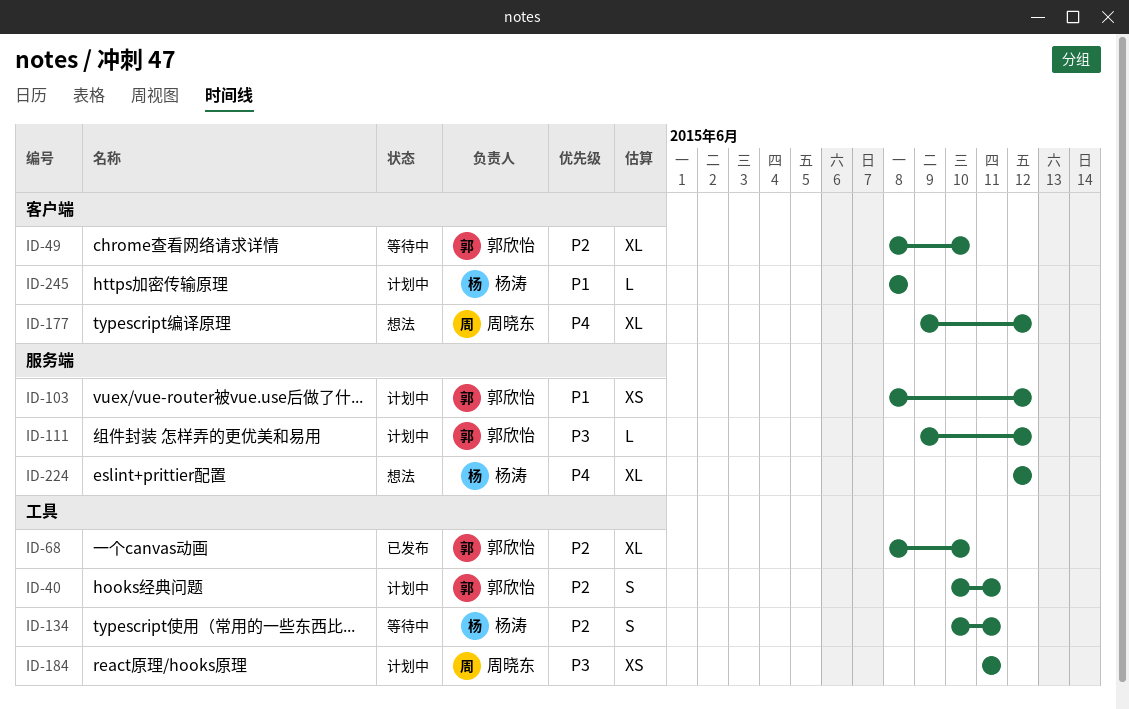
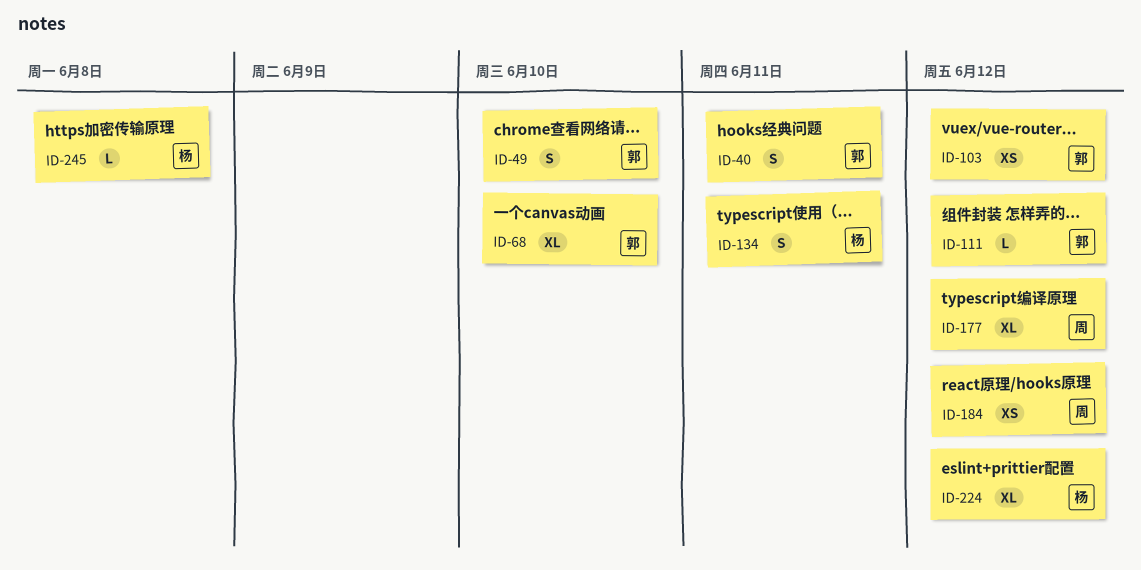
ID-49, estimate: XL -> S
ID-184, due: Jun 11 -> Jun 12

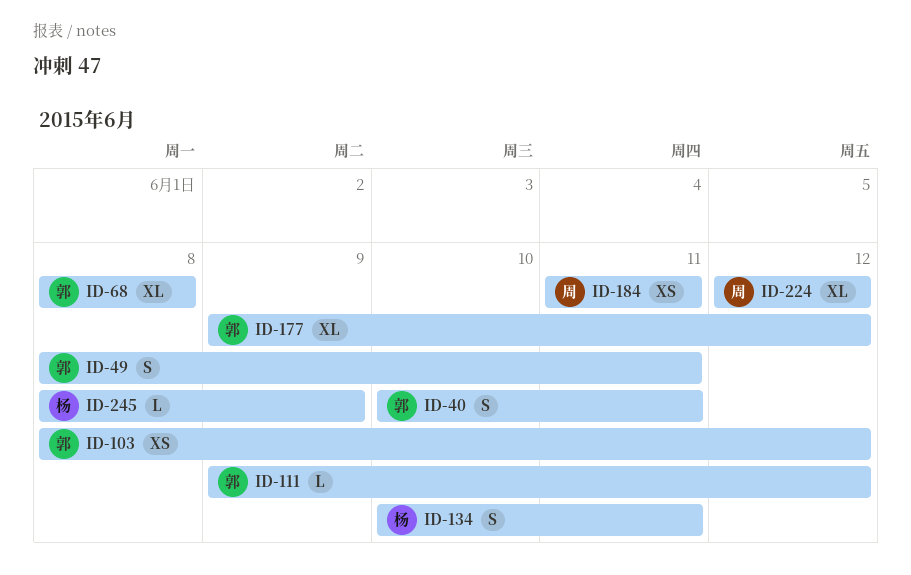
ID-49, due: Jun 10 -> Jun 11
ID-68, due: Jun 10 -> Jun 8
ID-177, owner: 周 -> 郭
ID-184, due: Jun 12 -> Jun 11
ID-224, owner: 杨 -> 周
ID-245, due: Jun 8 -> Jun 9

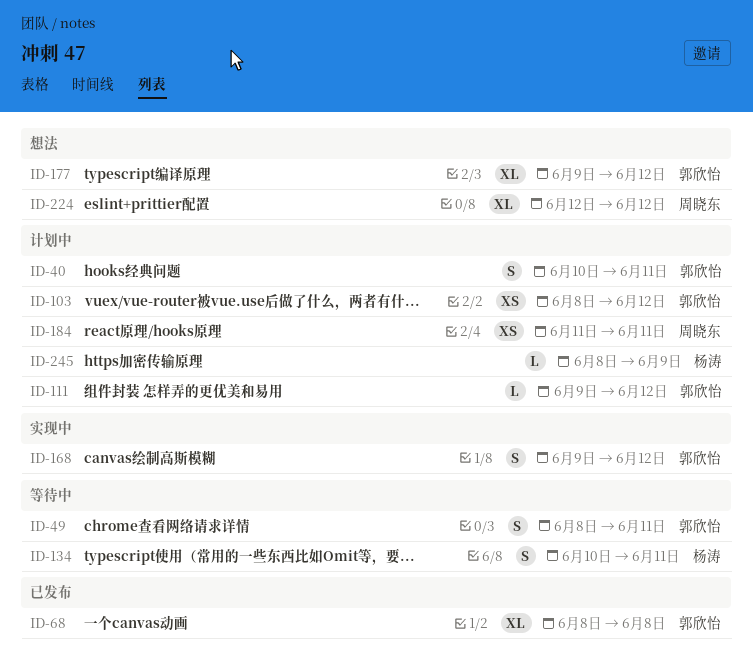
ID-168: none -> present

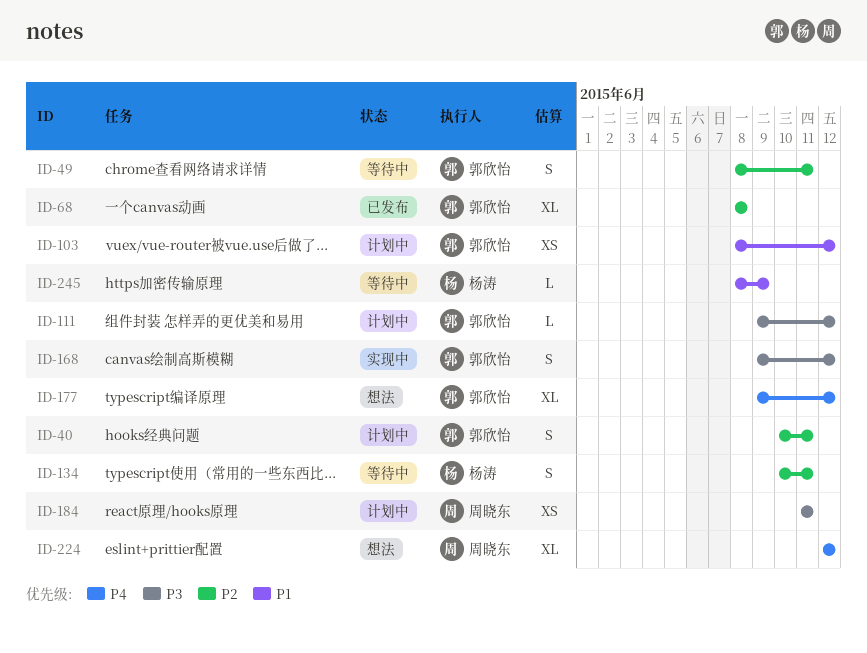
ID-245, status: 计划中 -> 等待中

